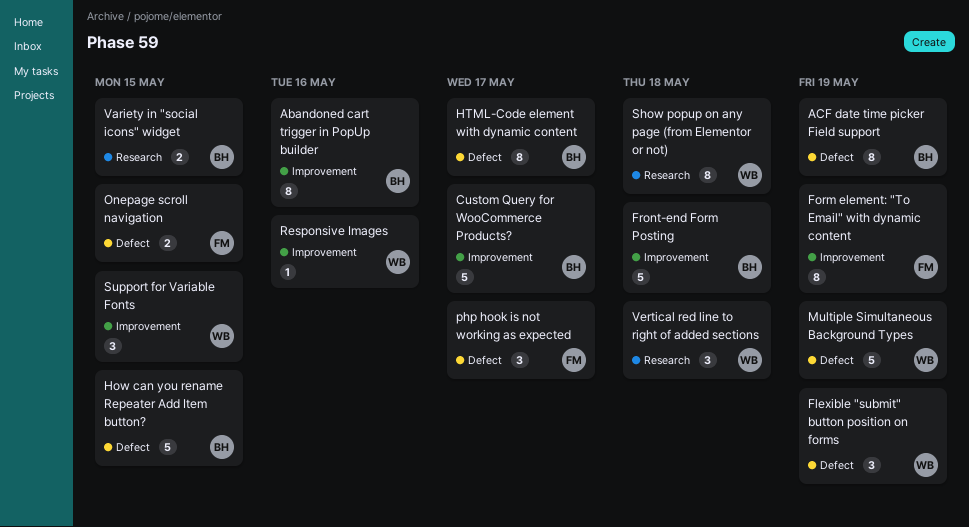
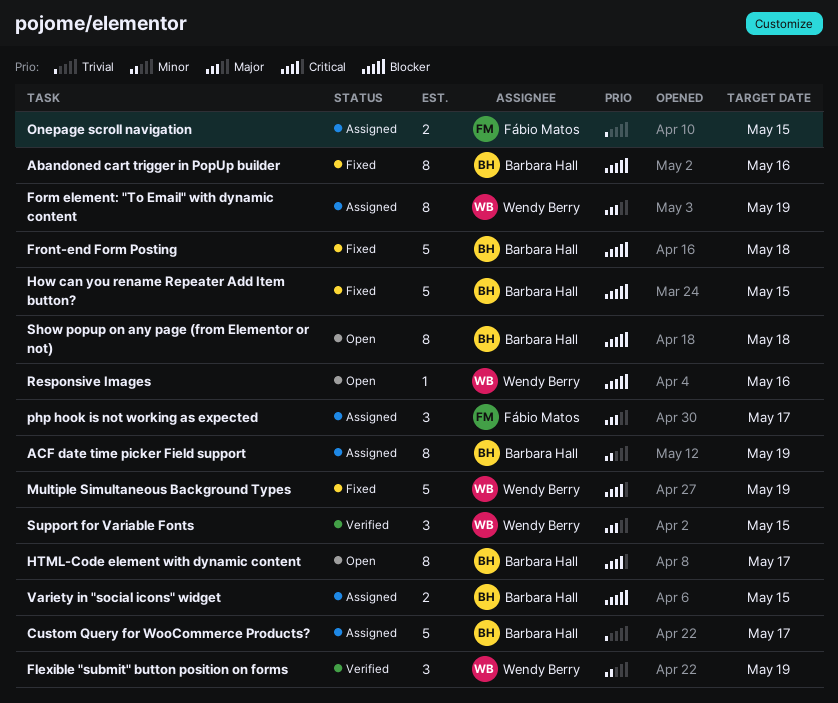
Form element: "To Email" with dynamic content, owner: Fábio Matos -> Wendy Berry
Show popup on any page (from Elementor or not), owner: Wendy Berry -> Barbara Hall
Vertical red line to right of added sections: present -> none

